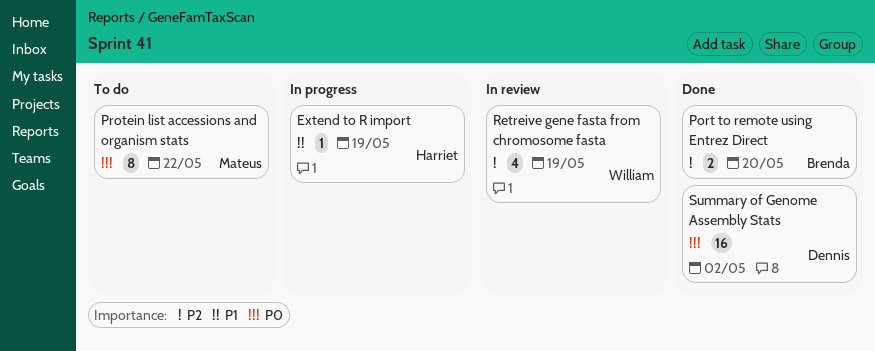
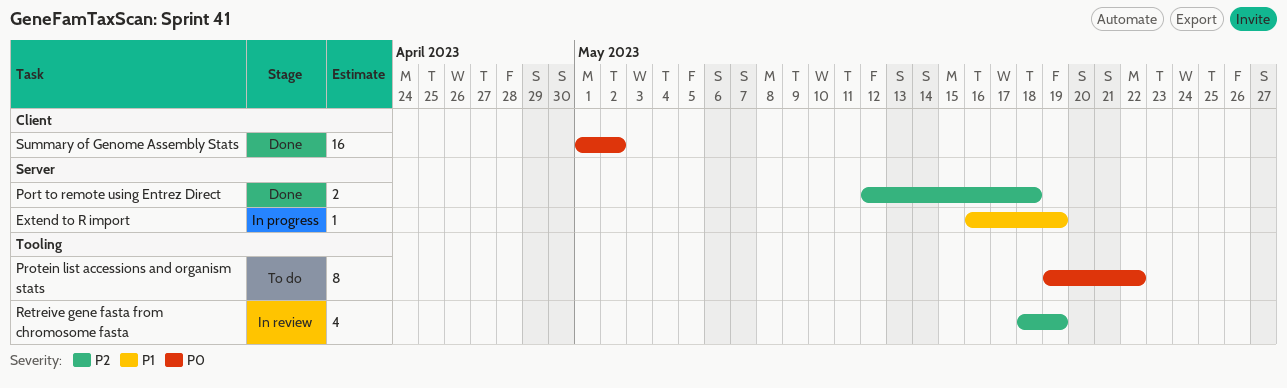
Port to remote using Entrez Direct, due: May 20 -> May 18

